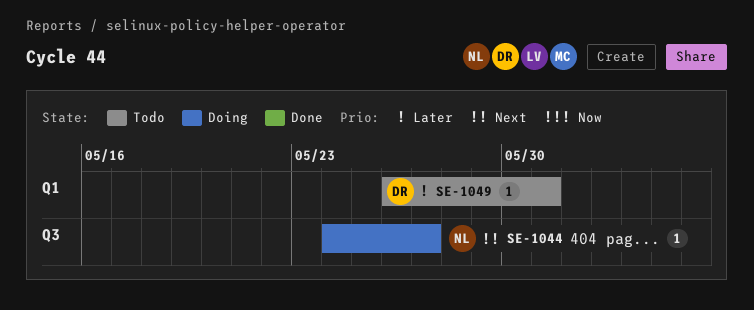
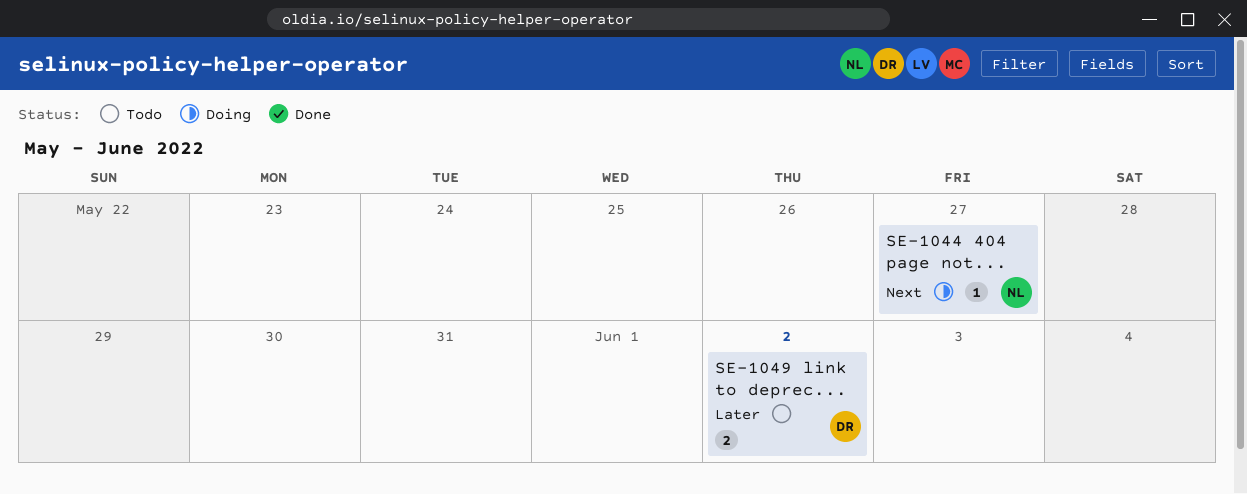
SE-1049, estimate: 1 -> 2
SE-1049, due: May 31 -> Jun 2

